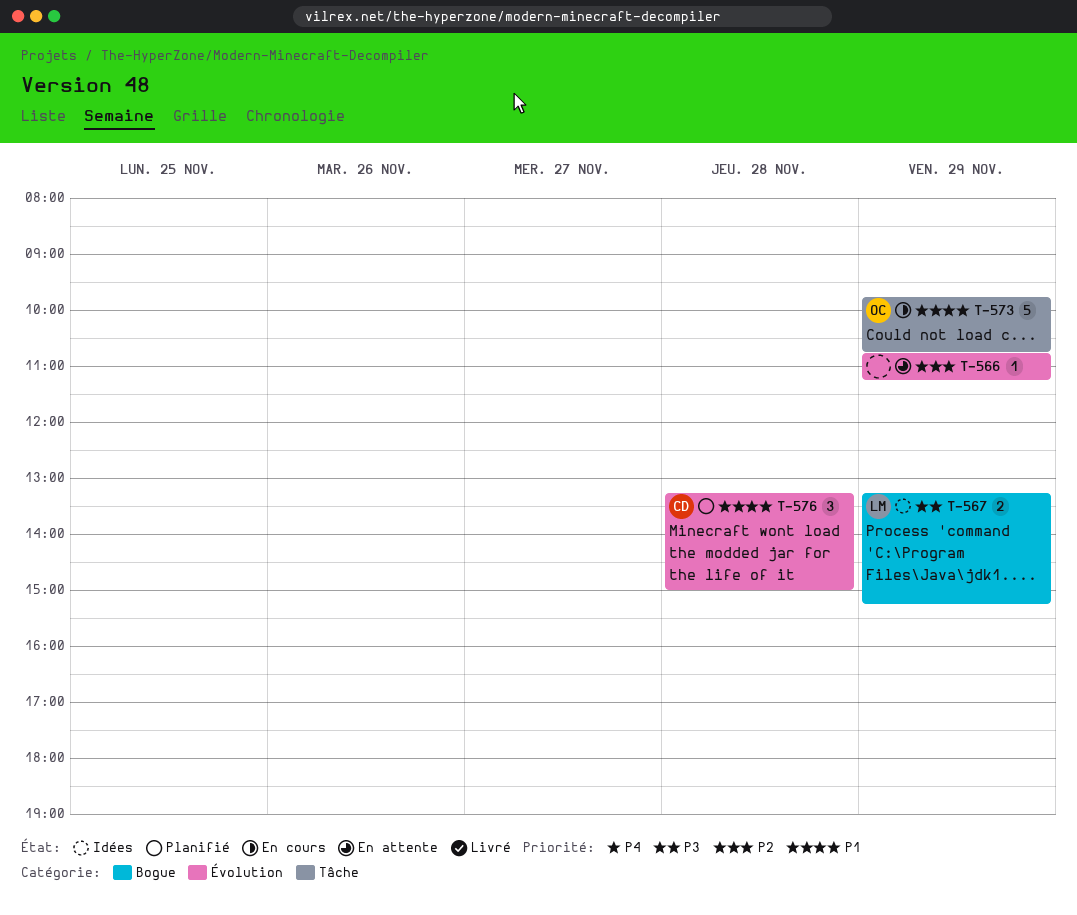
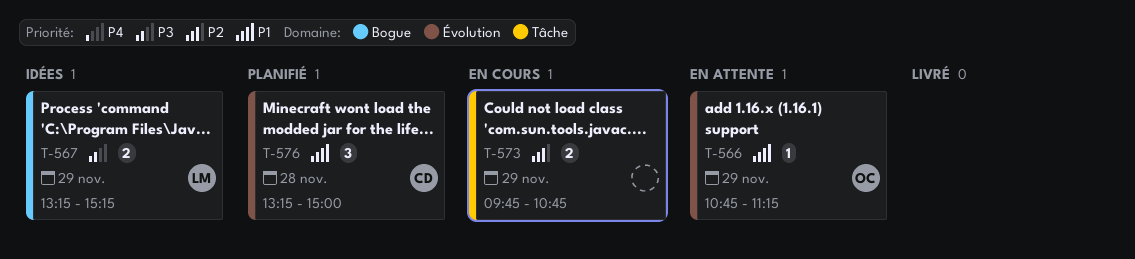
T-566, owner: none -> OC
T-566, priority: P2 -> P1
T-573, owner: OC -> none
T-573, priority: P1 -> P2
T-573, estimate: 5 -> 2

